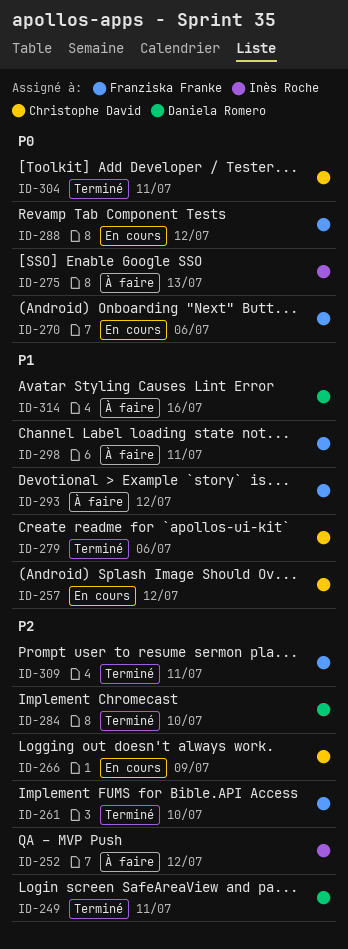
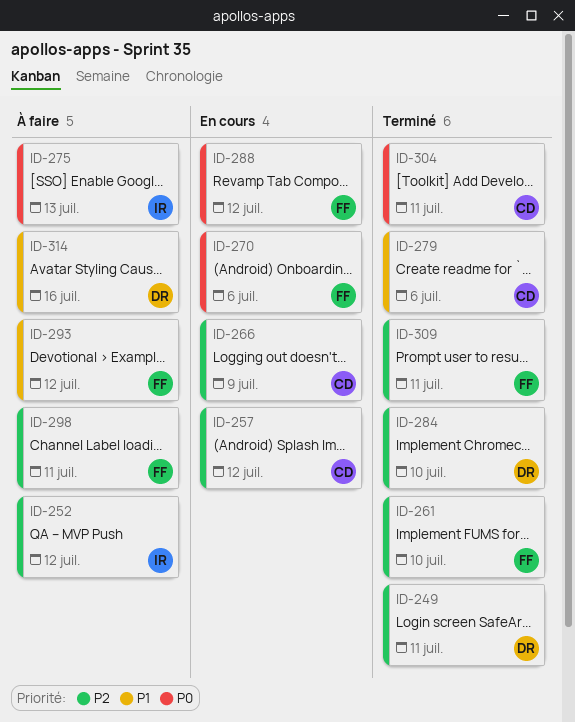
ID-257, priority: P1 -> P2
ID-298, priority: P1 -> P2

